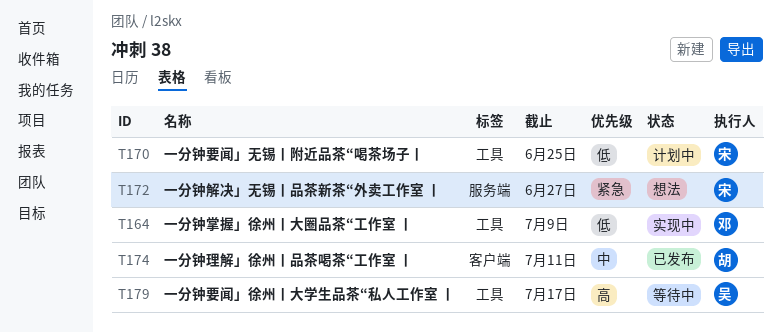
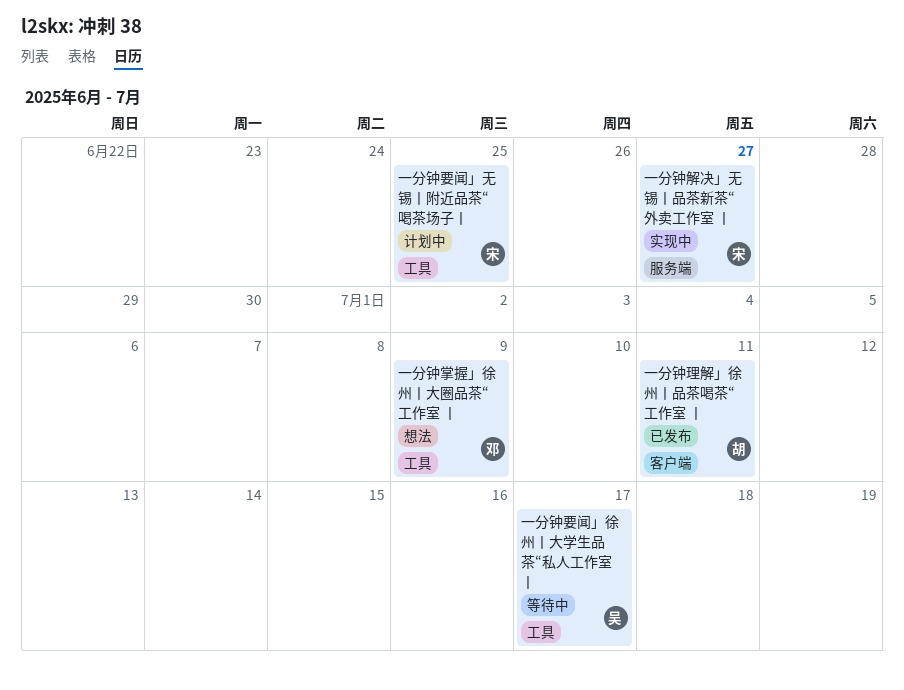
一分钟掌握」徐州丨大圈品茶“工作室 丨, status: 实现中 -> 想法
一分钟解决」无锡丨品茶新茶“外卖工作室 丨, status: 想法 -> 实现中

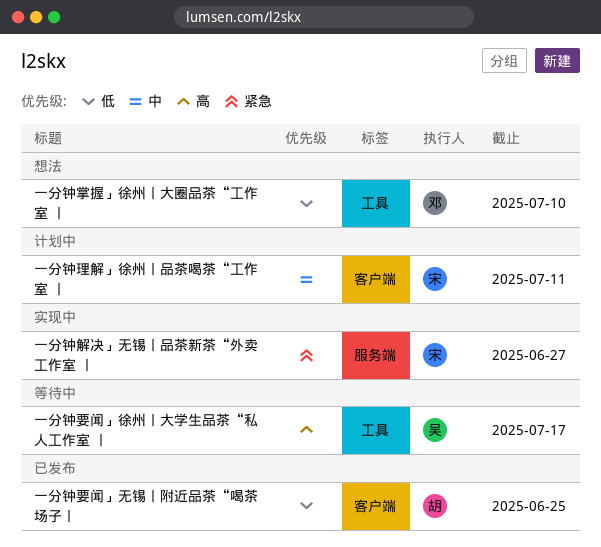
一分钟掌握」徐州丨大圈品茶“工作室 丨, due: Jul 9 -> Jul 10
一分钟理解」徐州丨品茶喝茶“工作室 丨, status: 已发布 -> 计划中
一分钟理解」徐州丨品茶喝茶“工作室 丨, owner: 胡 -> 宋
一分钟要闻」无锡丨附近品茶“喝茶场子丨, status: 计划中 -> 已发布
一分钟要闻」无锡丨附近品茶“喝茶场子丨, owner: 宋 -> 胡
一分钟要闻」无锡丨附近品茶“喝茶场子丨, label: 工具 -> 客户端

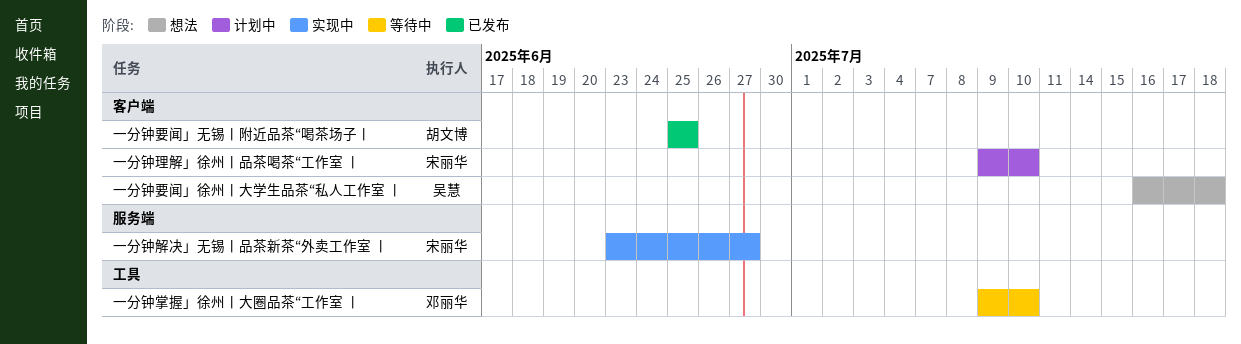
一分钟掌握」徐州丨大圈品茶“工作室 丨, status: 想法 -> 等待中
一分钟理解」徐州丨品茶喝茶“工作室 丨, due: Jul 11 -> Jul 10
一分钟要闻」徐州丨大学生品茶“私人工作室 丨, status: 等待中 -> 想法
一分钟要闻」徐州丨大学生品茶“私人工作室 丨, label: 工具 -> 客户端
一分钟要闻」徐州丨大学生品茶“私人工作室 丨, due: Jul 17 -> Jul 18

